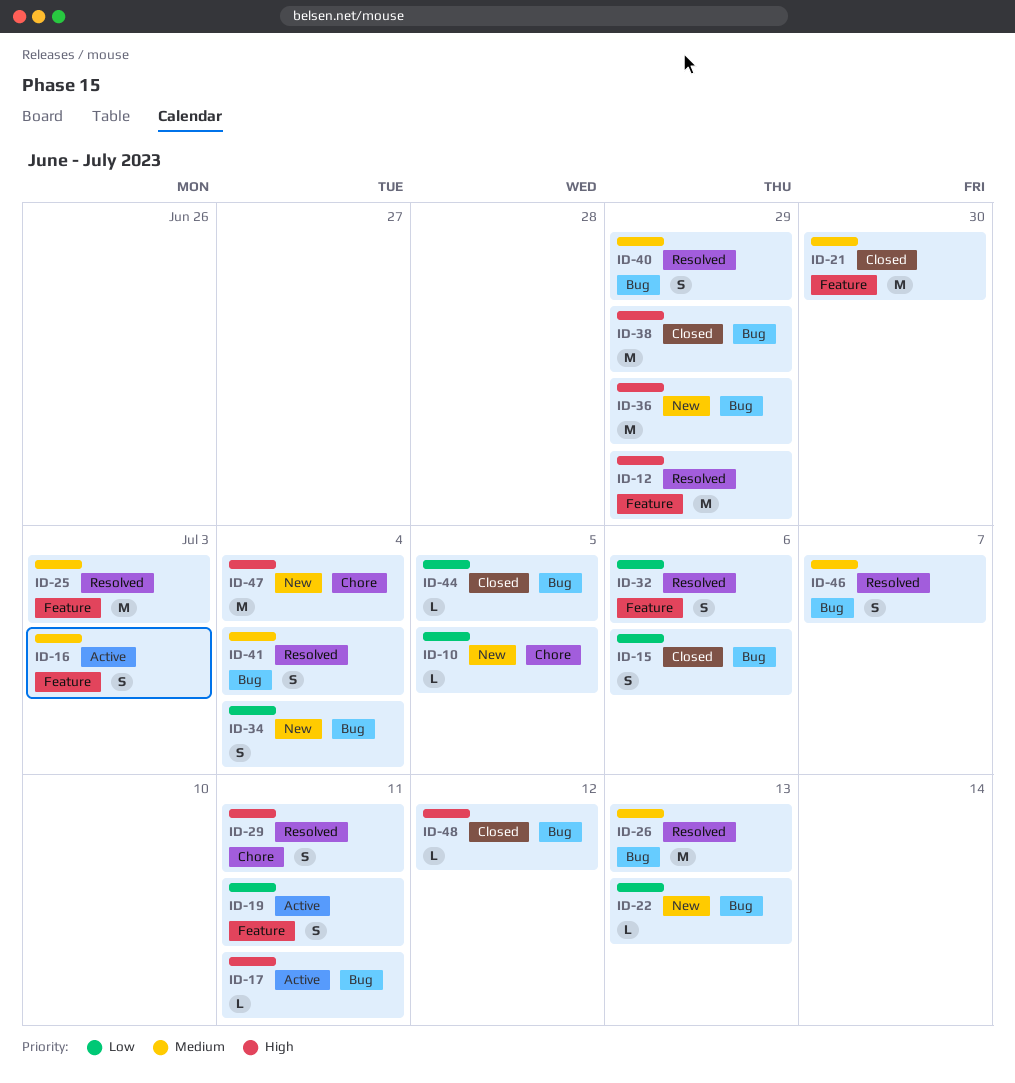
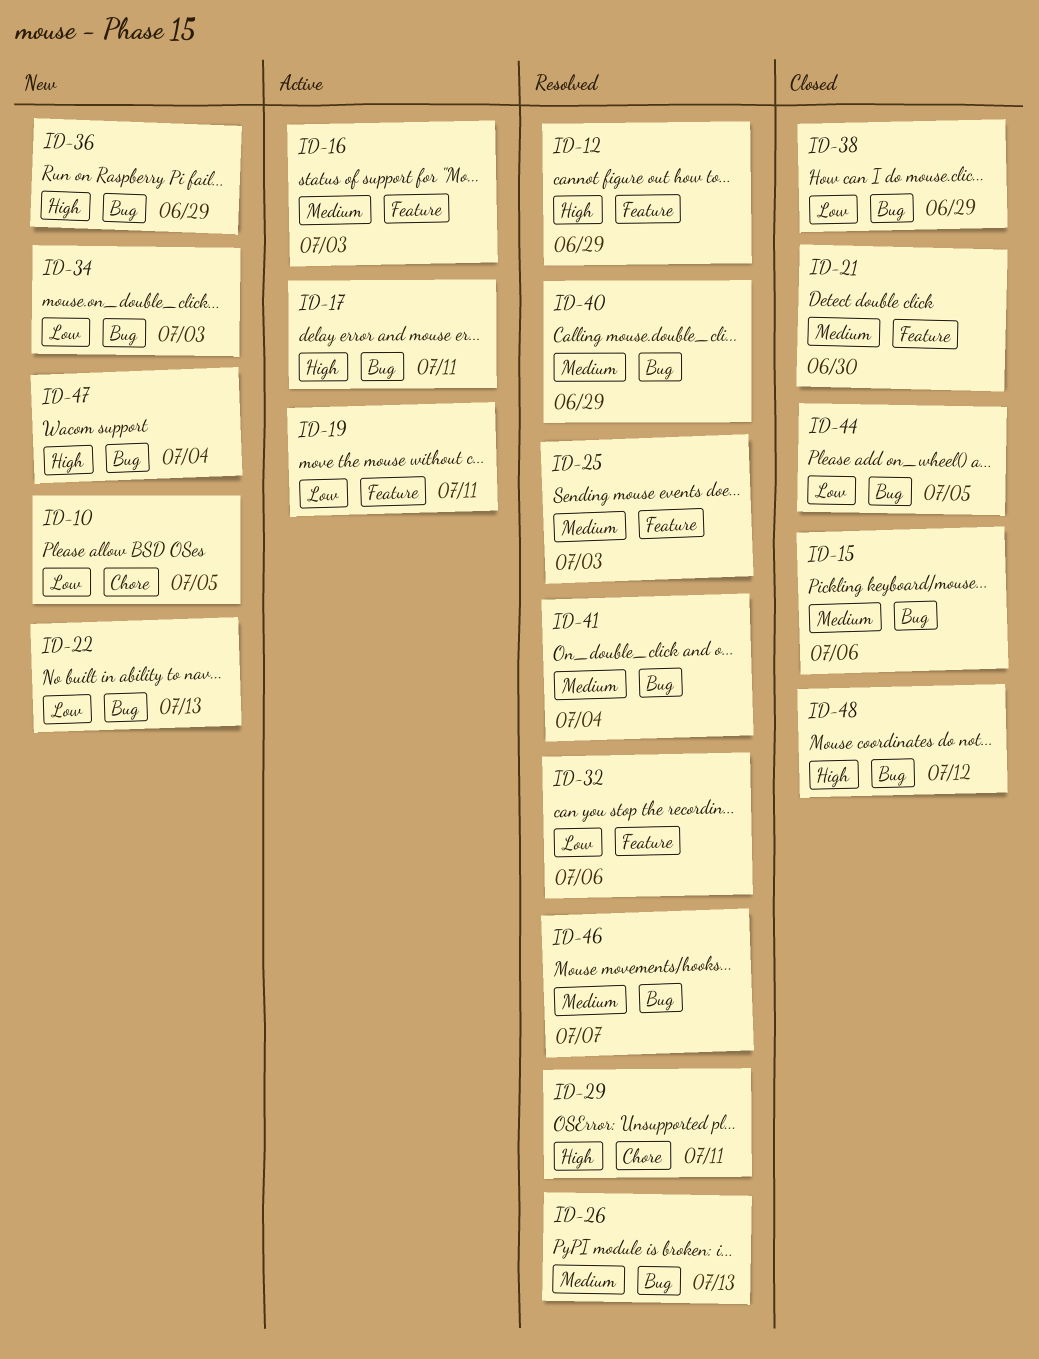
ID-15, priority: Low -> Medium
ID-34, due: Jul 4 -> Jul 3
ID-38, priority: High -> Low
ID-47, label: Chore -> Bug

